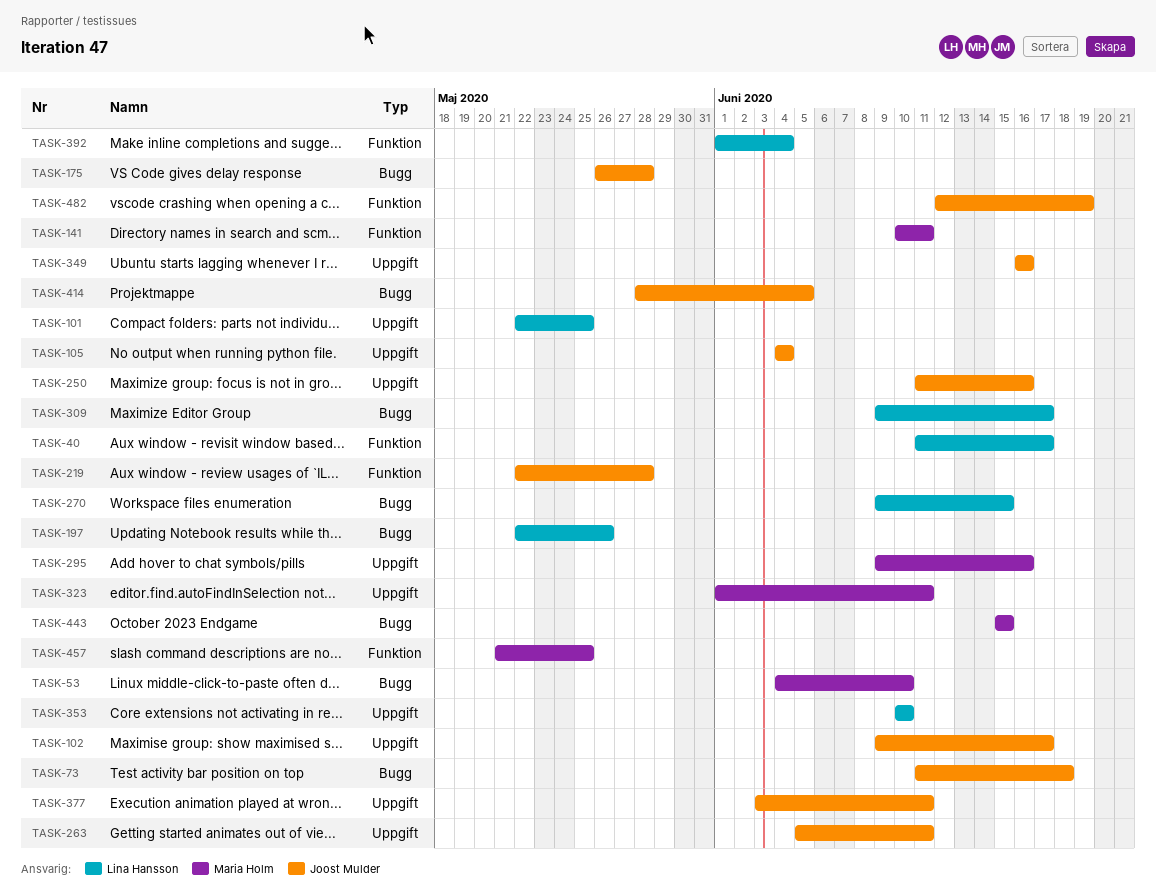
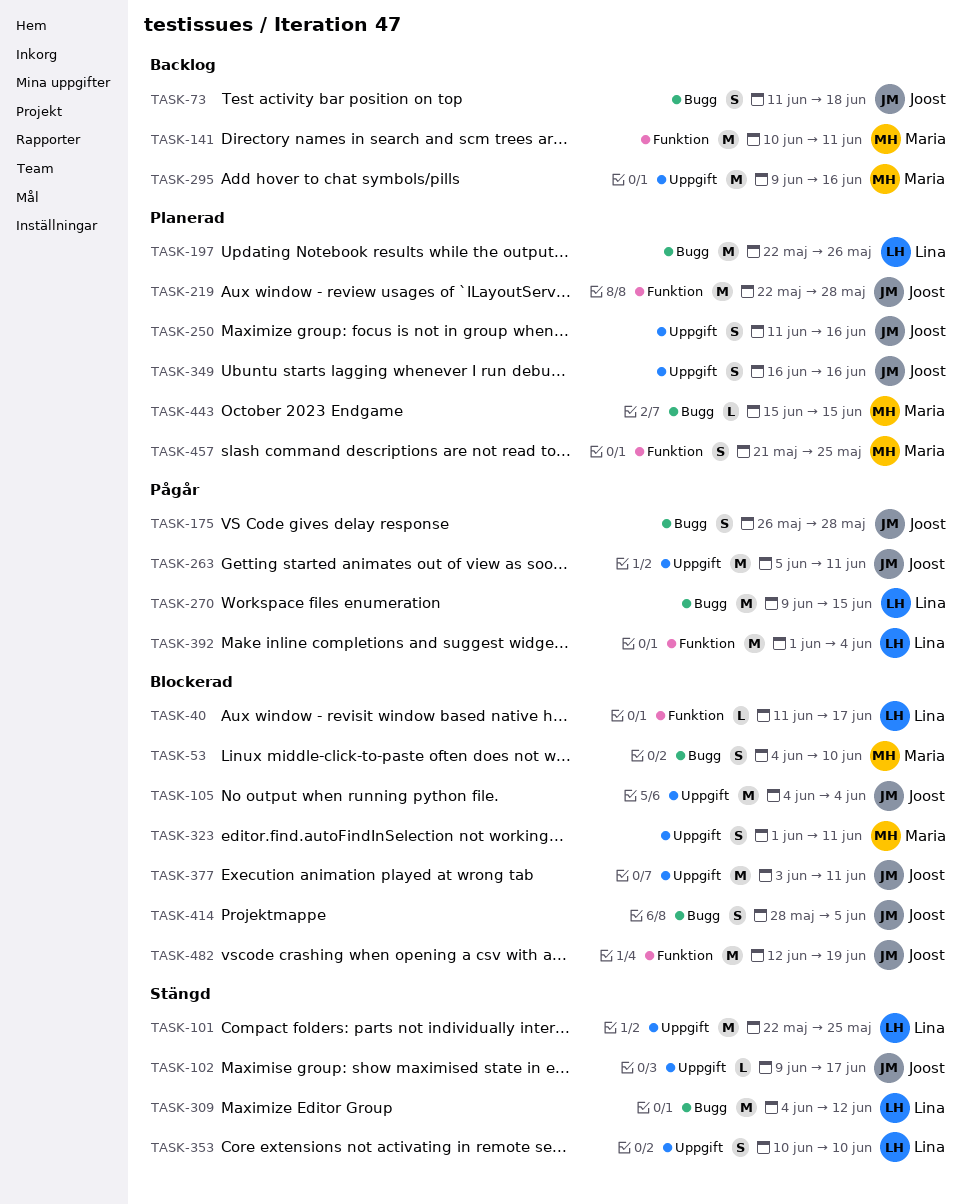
TASK-309, start: Jun 9 -> Jun 4
TASK-309, due: Jun 17 -> Jun 12

